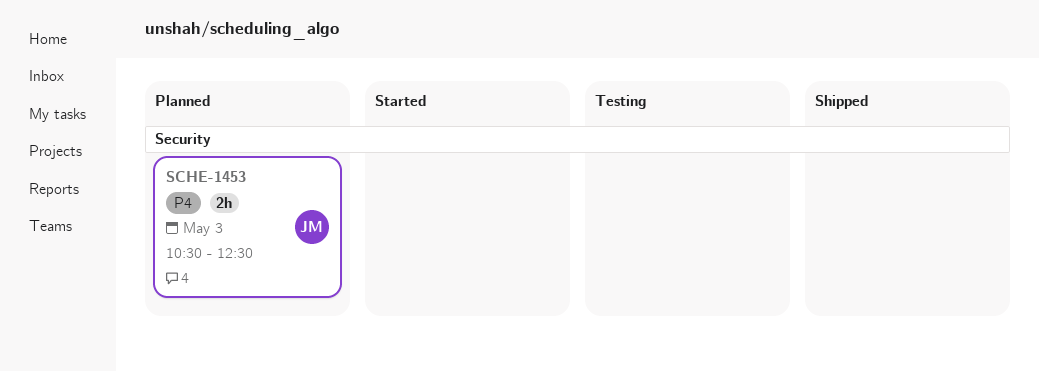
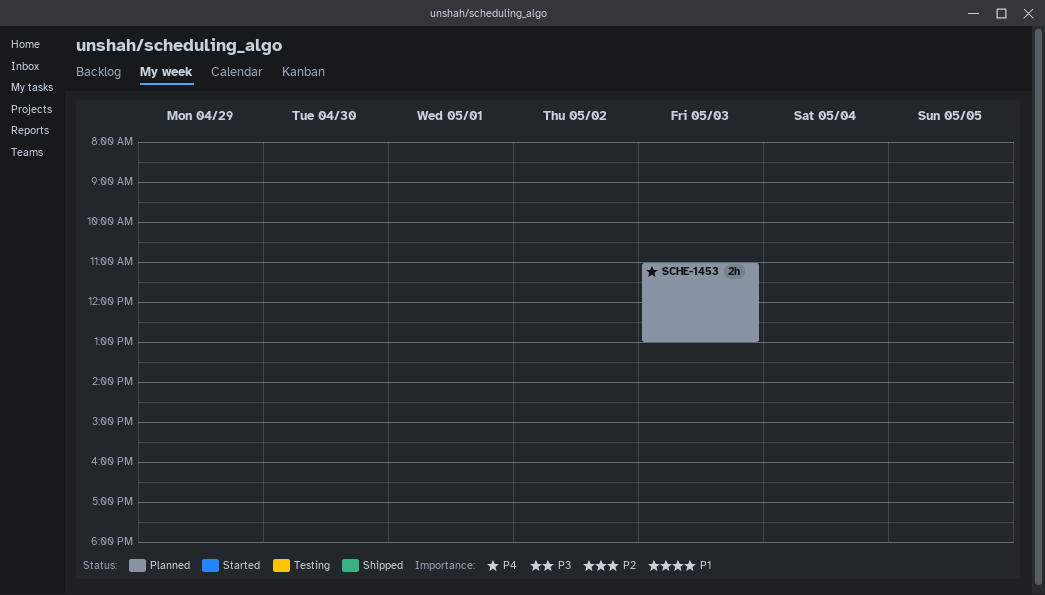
SCHE-1453, begins: 10:30 -> 11:00
SCHE-1453, ends: 12:30 -> 13:00

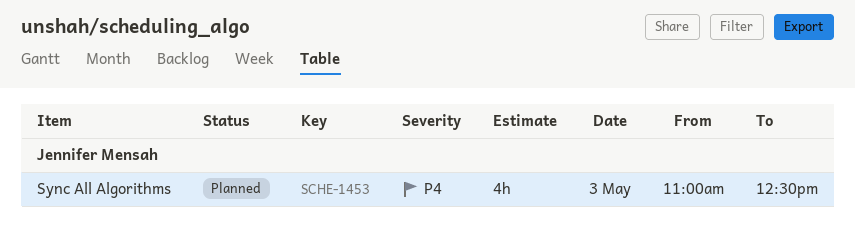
SCHE-1453, estimate: 2h -> 4h
SCHE-1453, ends: 13:00 -> 12:30

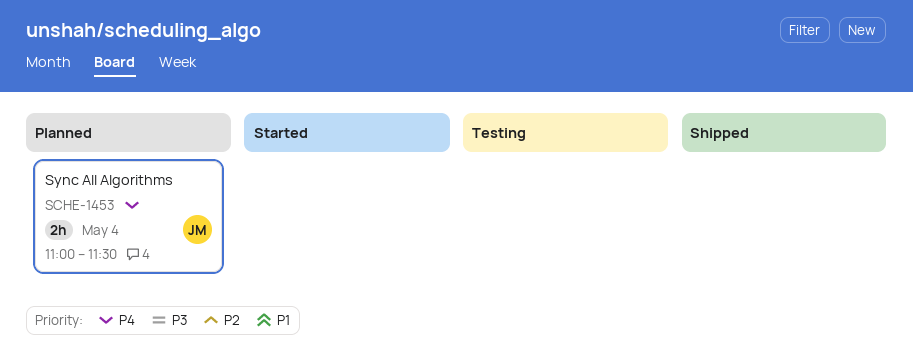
SCHE-1453, estimate: 4h -> 2h
SCHE-1453, day: May 3 -> May 4
SCHE-1453, ends: 12:30 -> 11:30

